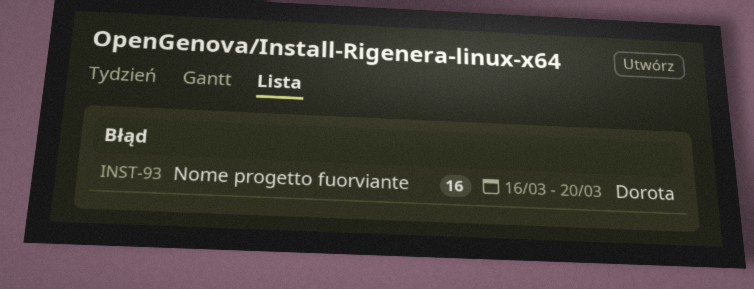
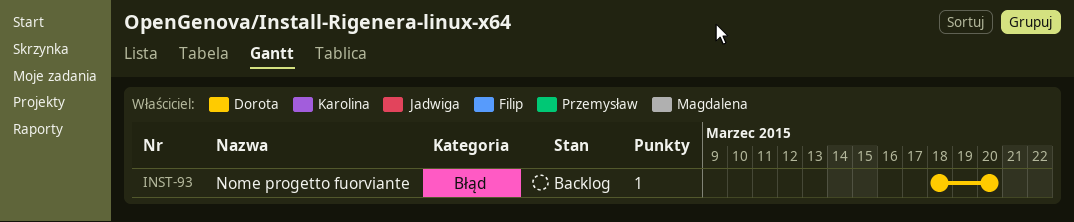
INST-93, estimate: 16 -> 1
INST-93, start: Mar 16 -> Mar 18

